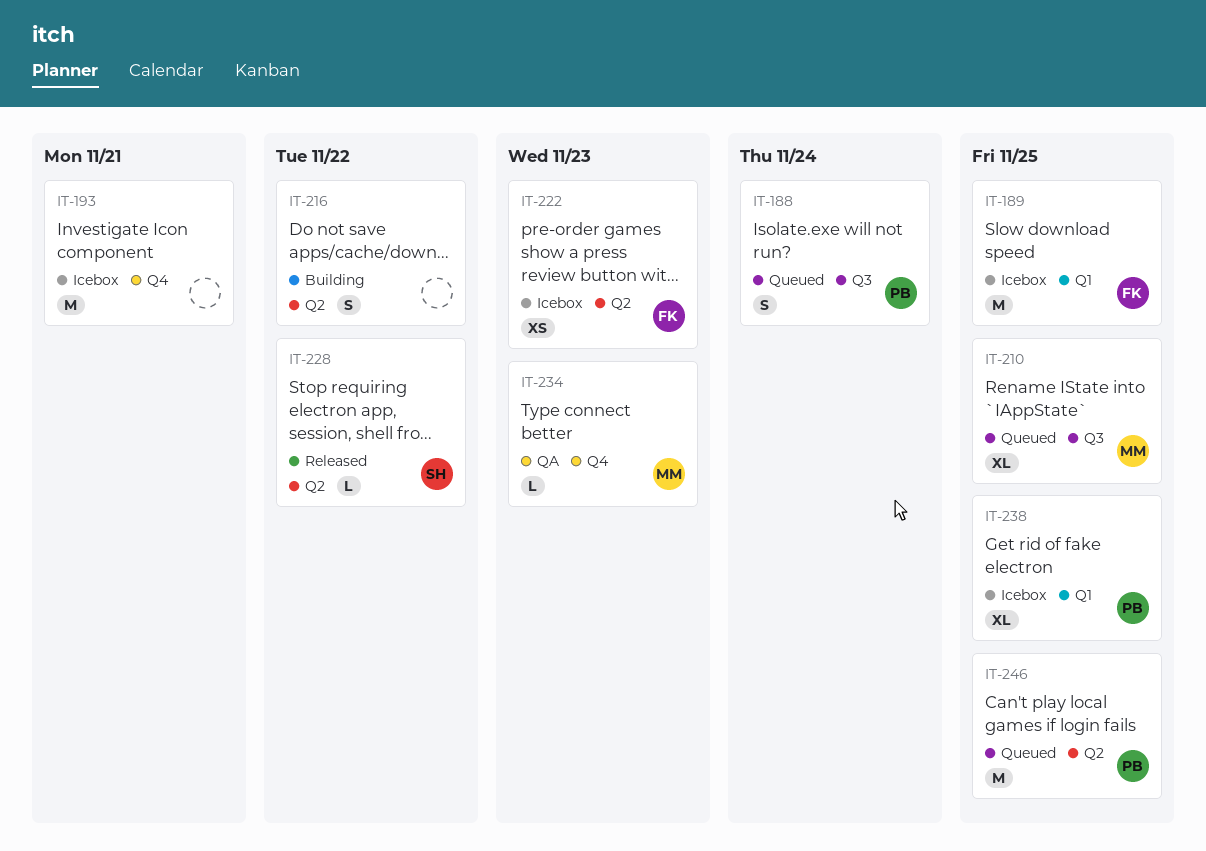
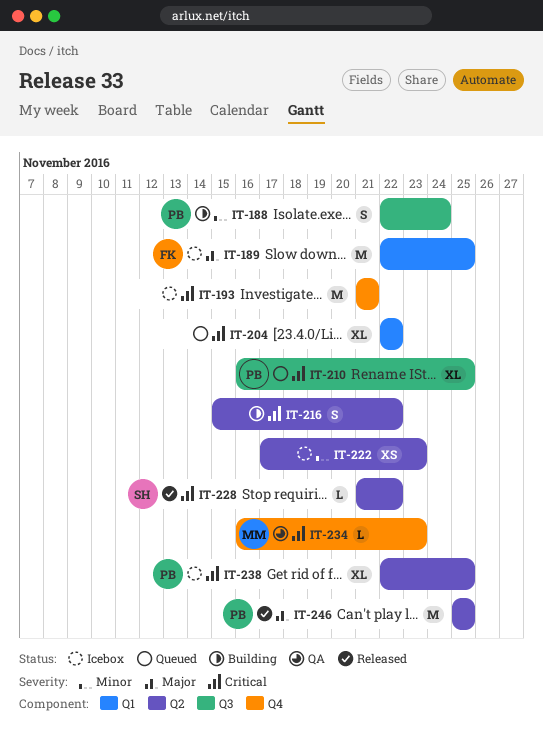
IT-188, status: Queued -> Building
IT-204: none -> present
IT-210, owner: MM -> PB
IT-222, owner: FK -> none
IT-238, label: Q1 -> Q2
IT-246, status: Queued -> Released

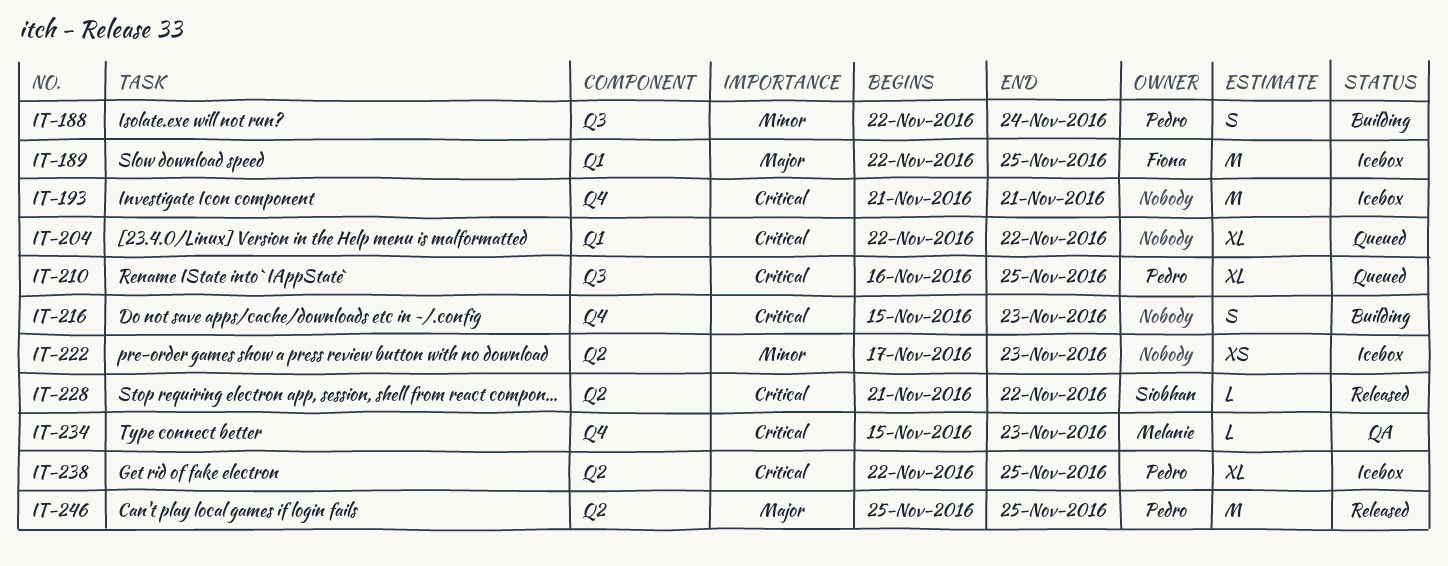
IT-216, label: Q2 -> Q4
IT-216, due: Nov 22 -> Nov 23
IT-234, start: Nov 16 -> Nov 15

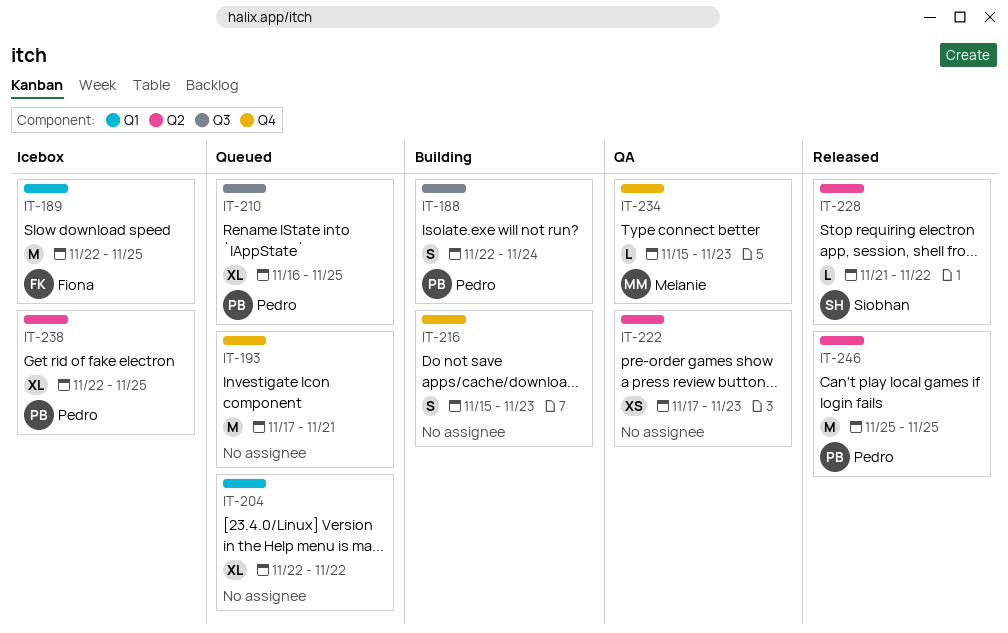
IT-193, status: Icebox -> Queued
IT-193, start: Nov 21 -> Nov 17
IT-222, status: Icebox -> QA

